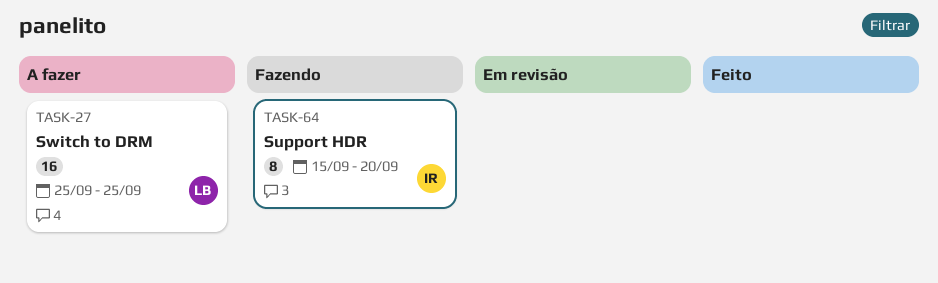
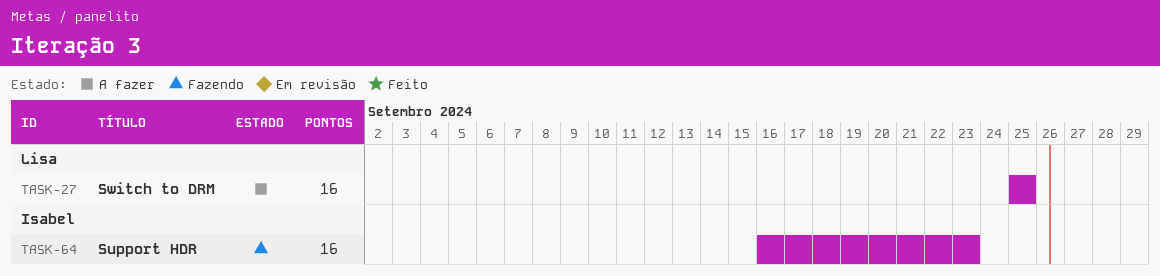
TASK-64, estimate: 8 -> 16
TASK-64, start: Sep 15 -> Sep 16
TASK-64, due: Sep 20 -> Sep 23

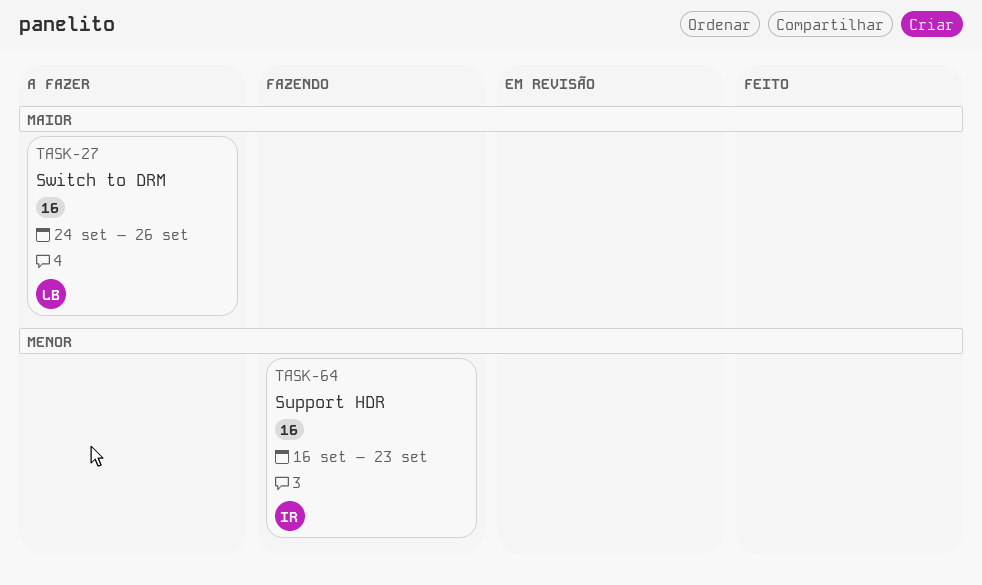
TASK-27, start: Sep 25 -> Sep 24
TASK-27, due: Sep 25 -> Sep 26

